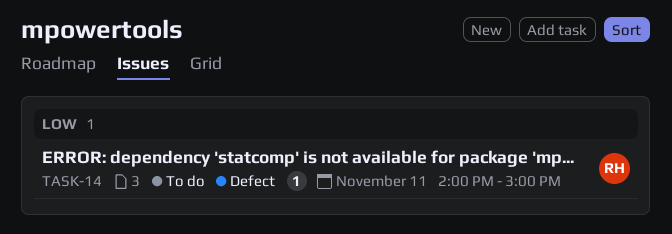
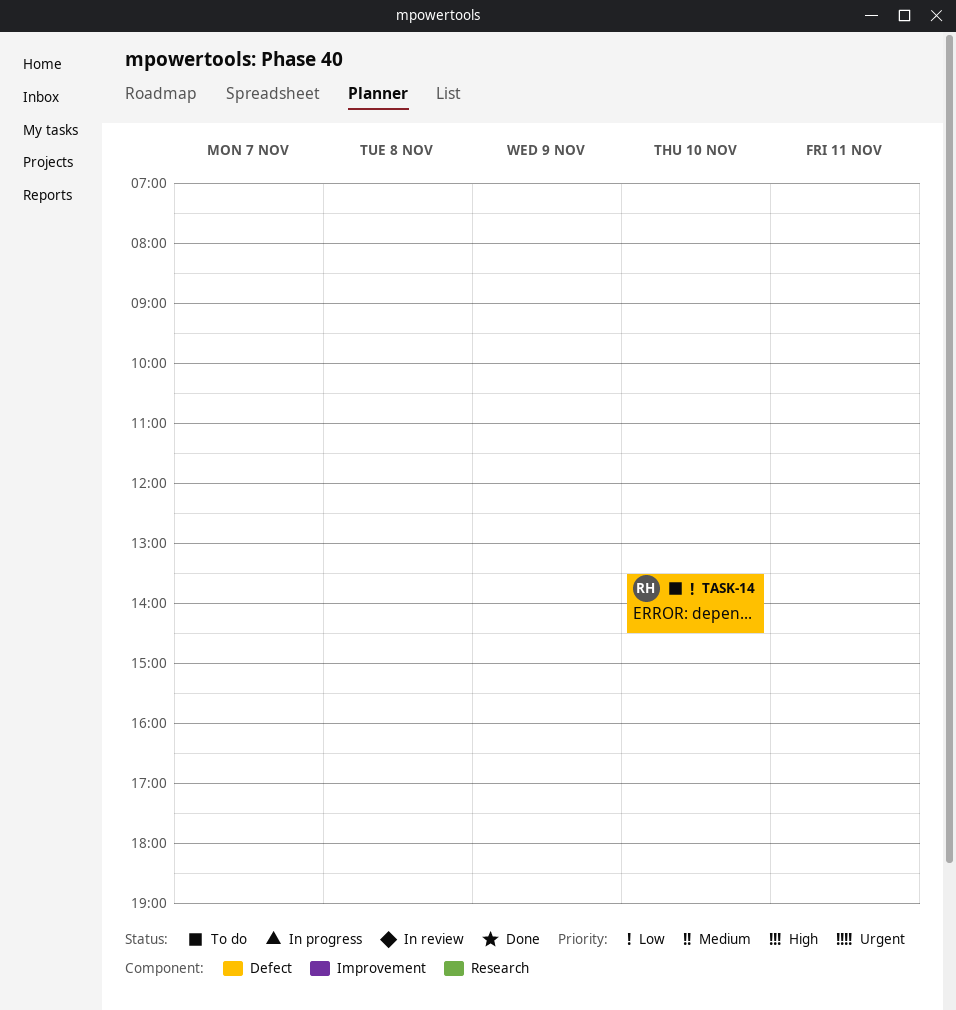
TASK-14, day: Nov 11 -> Nov 10
TASK-14, begins: 14:00 -> 13:30
TASK-14, ends: 15:00 -> 14:30

